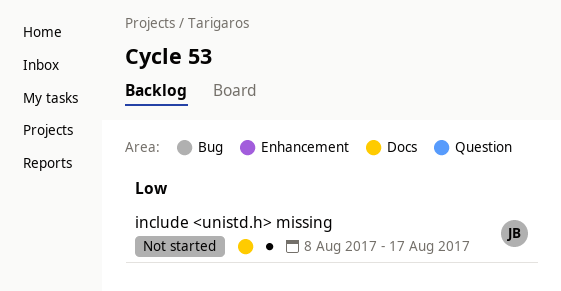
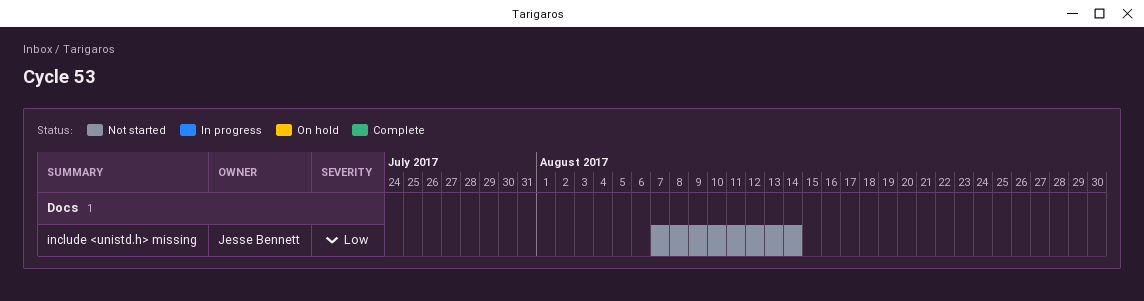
include <unistd.h> missing, start: Aug 8 -> Aug 7
include <unistd.h> missing, due: Aug 17 -> Aug 14

